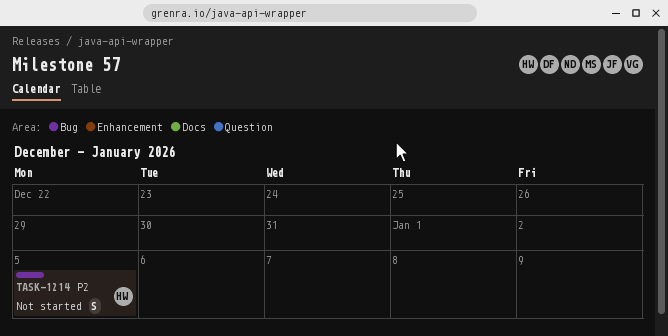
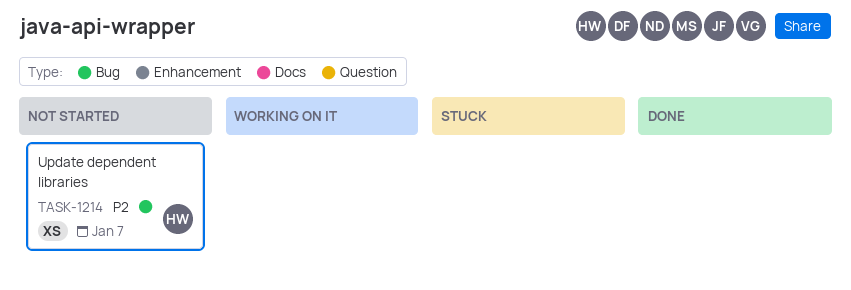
TASK-1214, estimate: S -> XS
TASK-1214, due: Jan 5 -> Jan 7

